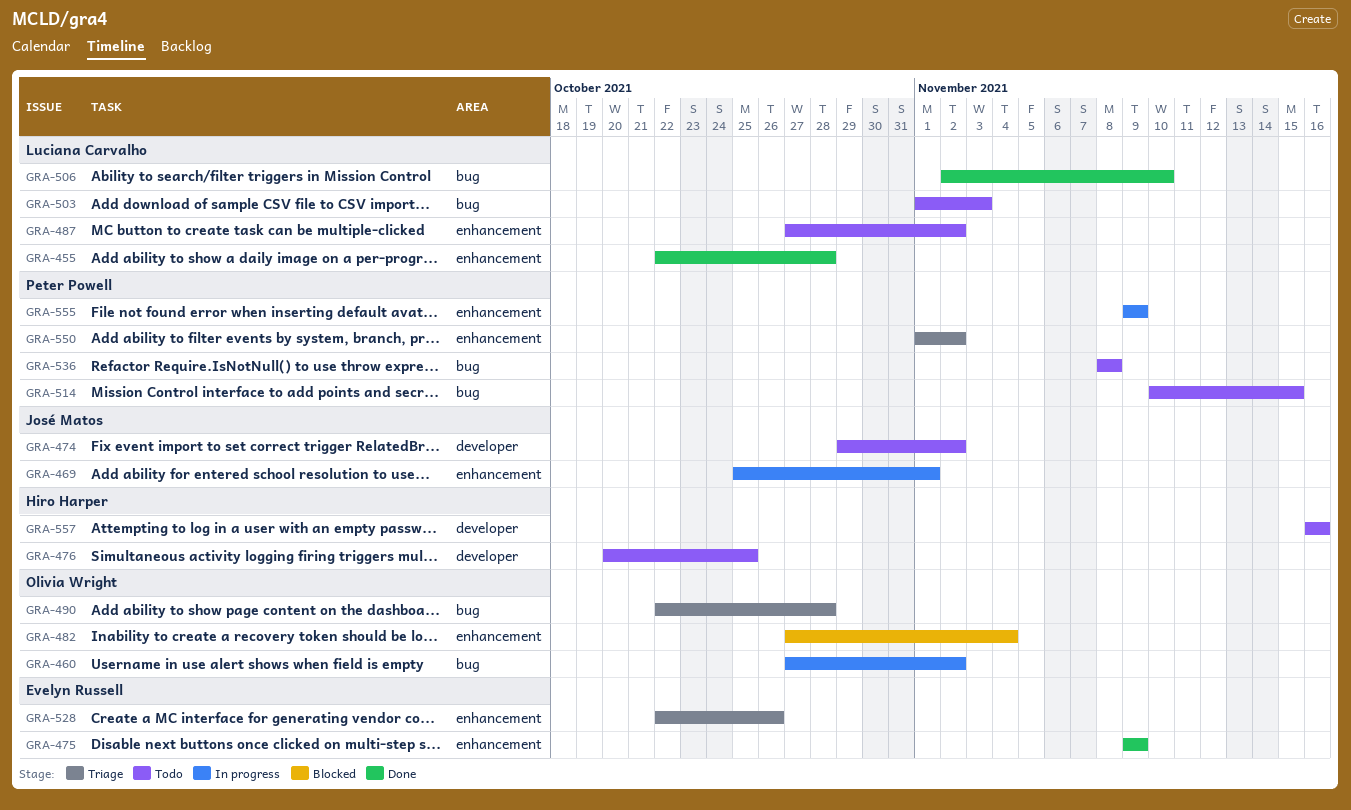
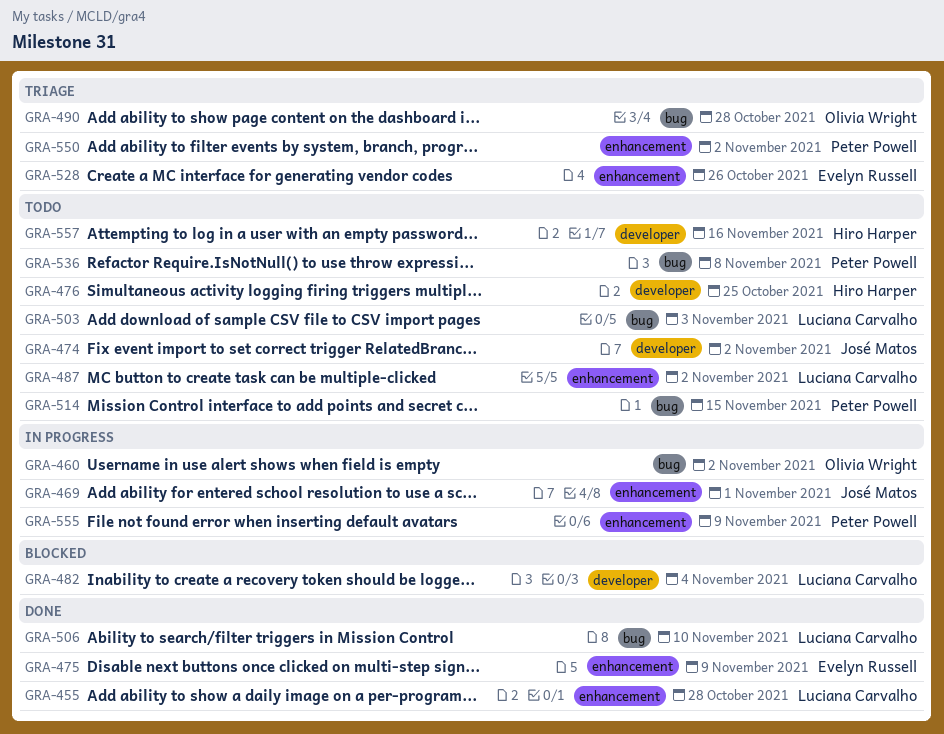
GRA-482, owner: Olivia Wright -> Luciana Carvalho
GRA-482, label: enhancement -> developer

